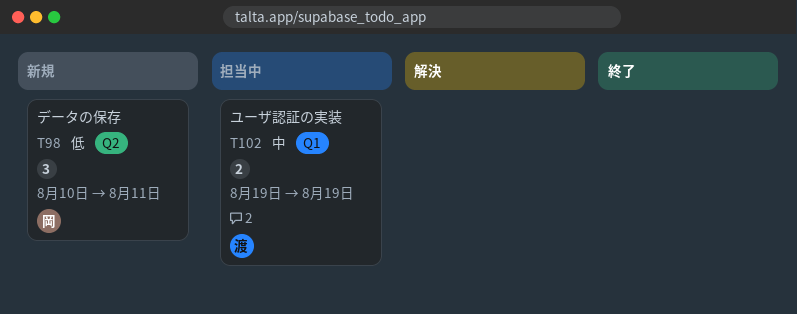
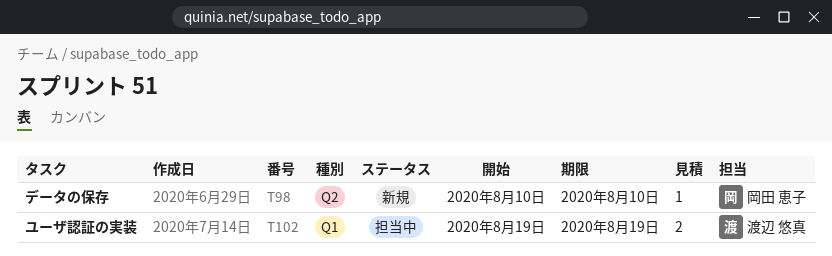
T98, estimate: 3 -> 1
T98, due: Aug 11 -> Aug 10

